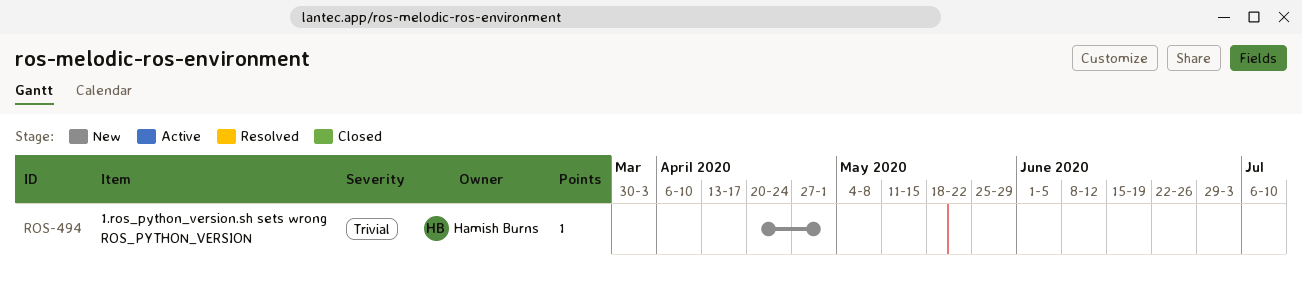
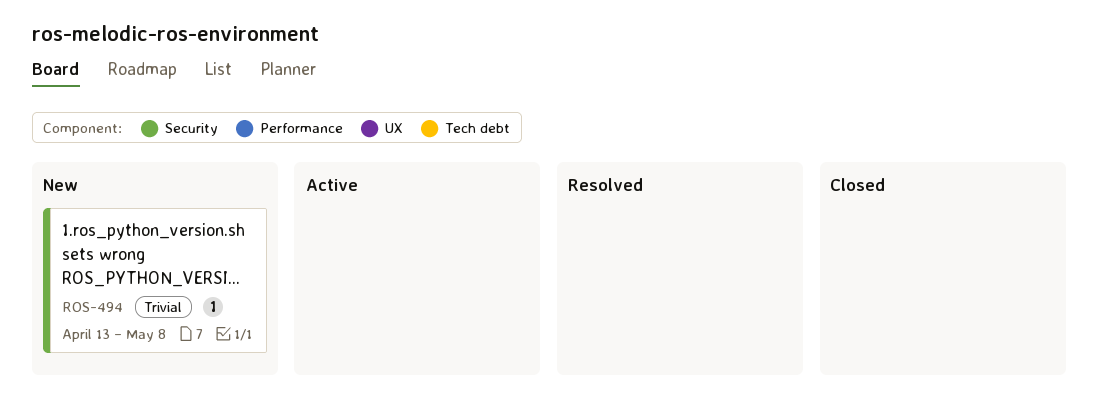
ROS-494, start: Apr 20 -> Apr 13
ROS-494, due: May 1 -> May 8

